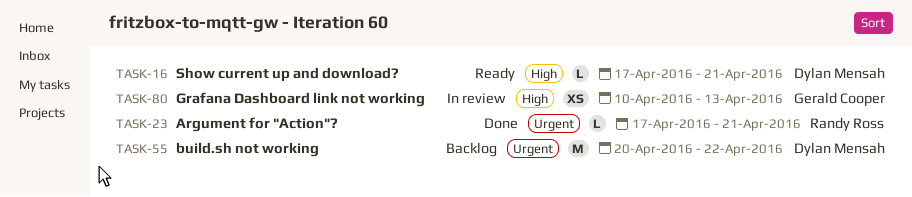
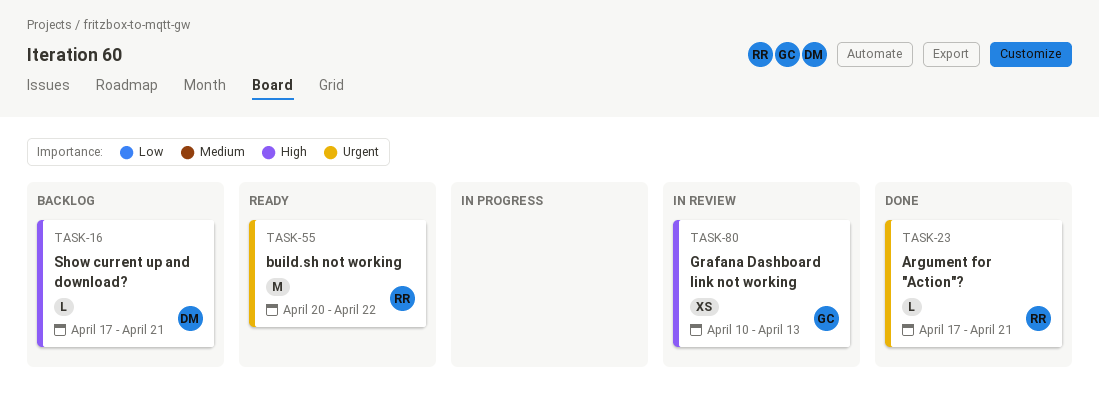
TASK-16, status: Ready -> Backlog
TASK-55, status: Backlog -> Ready
TASK-55, owner: Dylan Mensah -> Randy Ross

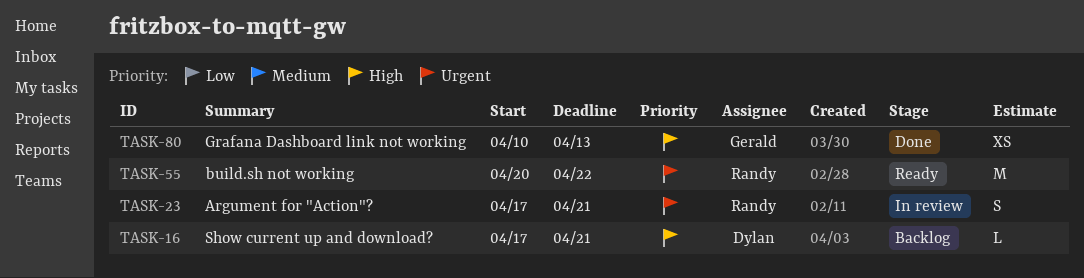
TASK-23, status: Done -> In review
TASK-23, estimate: L -> S
TASK-80, status: In review -> Done

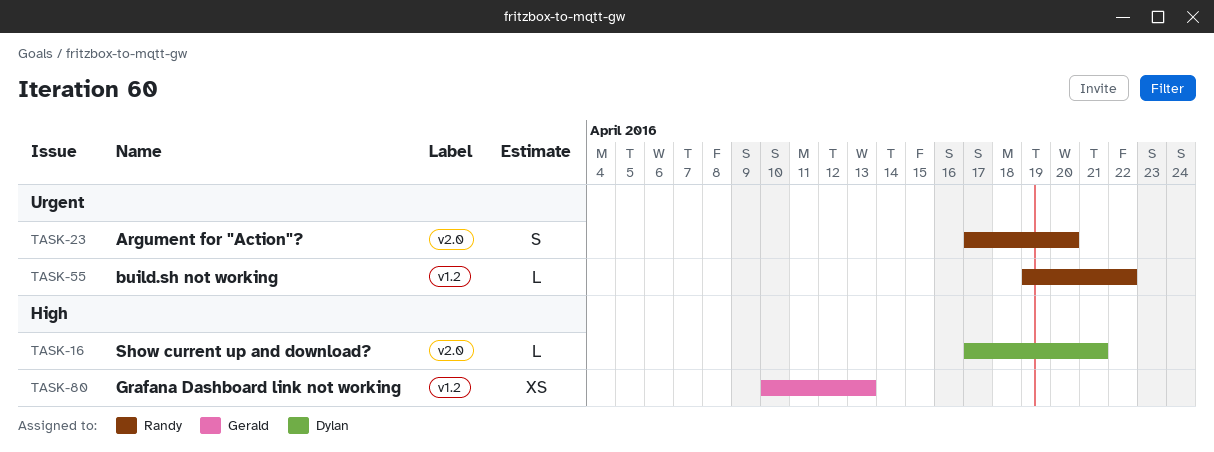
TASK-23, due: Apr 21 -> Apr 20
TASK-55, estimate: M -> L
TASK-55, start: Apr 20 -> Apr 19

